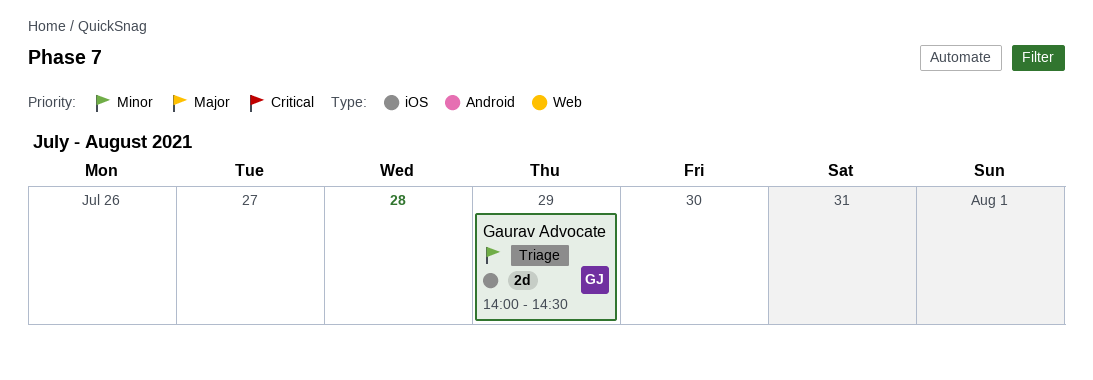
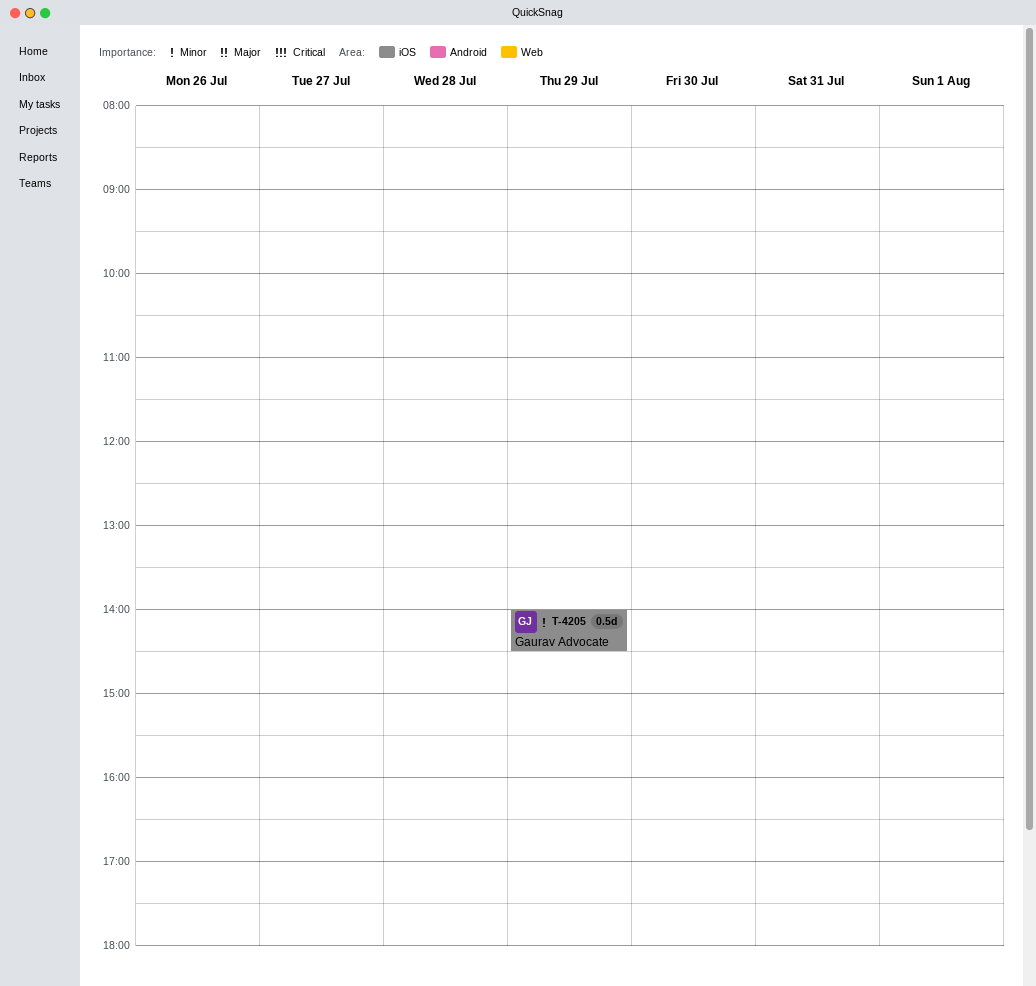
Gaurav Advocate, estimate: 2d -> 0.5d

